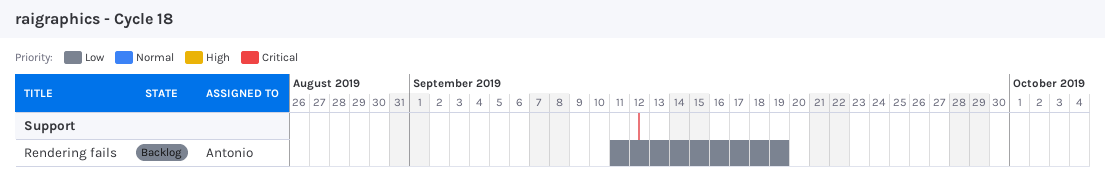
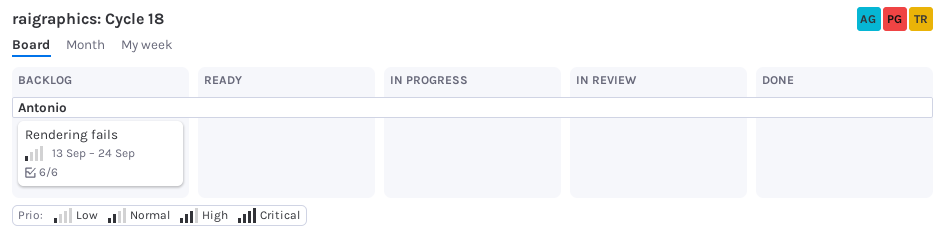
Rendering fails, start: Sep 11 -> Sep 13
Rendering fails, due: Sep 19 -> Sep 24

